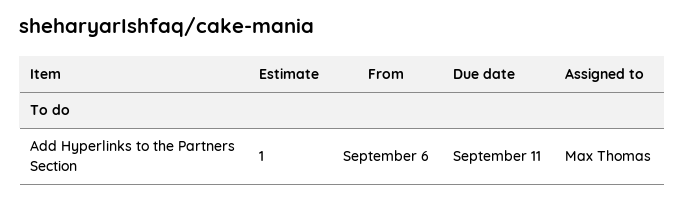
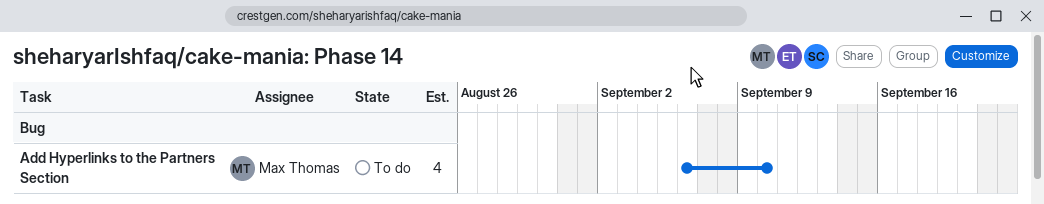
Add Hyperlinks to the Partners Section, estimate: 1 -> 4
Add Hyperlinks to the Partners Section, due: Sep 11 -> Sep 10

